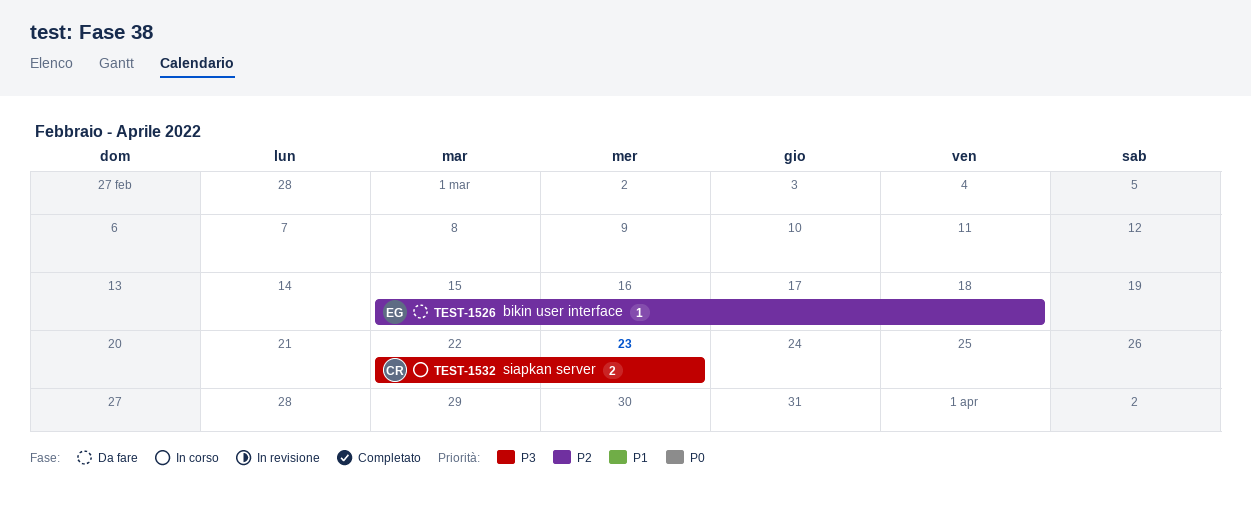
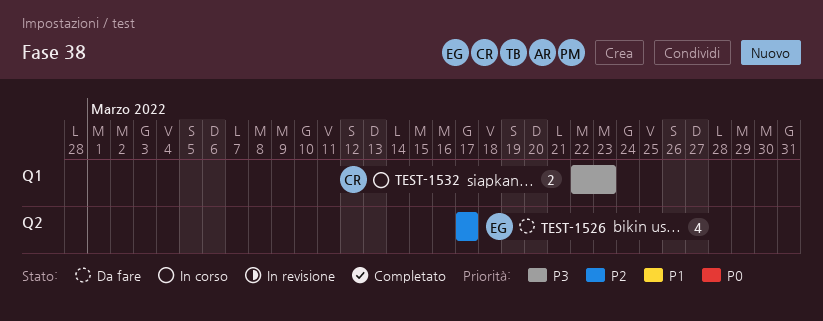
TEST-1526, estimate: 1 -> 4
TEST-1526, start: Mar 15 -> Mar 17
TEST-1526, due: Mar 18 -> Mar 17

